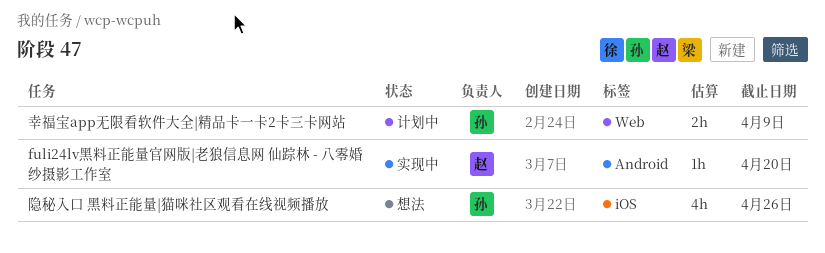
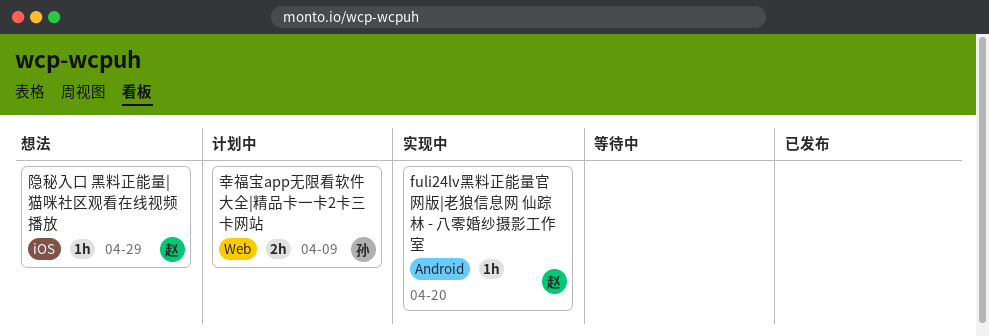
隐秘入口 黑料正能量|猫咪社区观看在线视频播放, owner: 孙 -> 赵
隐秘入口 黑料正能量|猫咪社区观看在线视频播放, estimate: 4h -> 1h
隐秘入口 黑料正能量|猫咪社区观看在线视频播放, due: Apr 26 -> Apr 29

